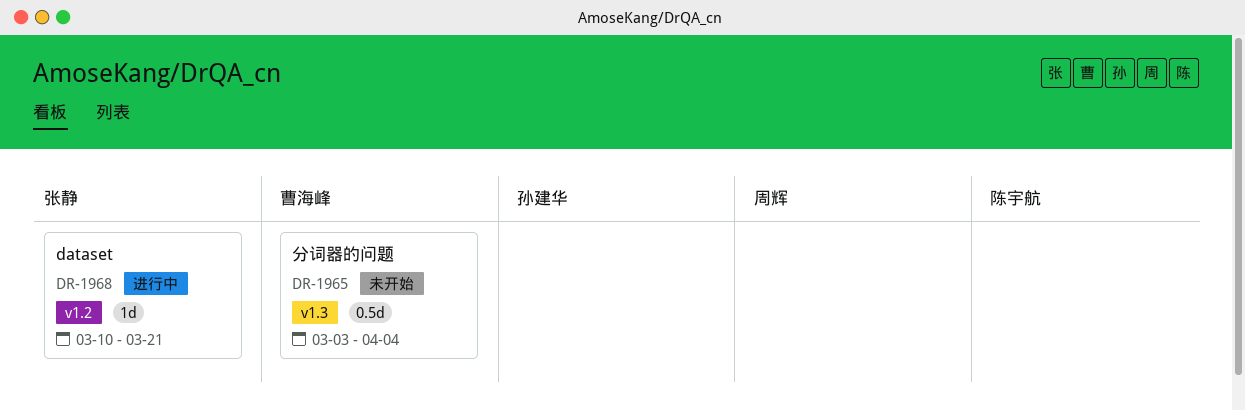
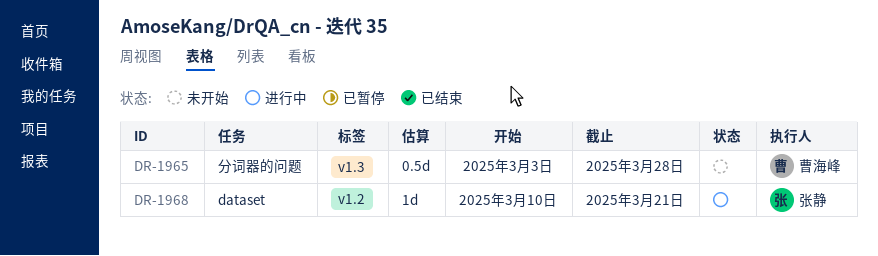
DR-1965, due: Apr 4 -> Mar 28

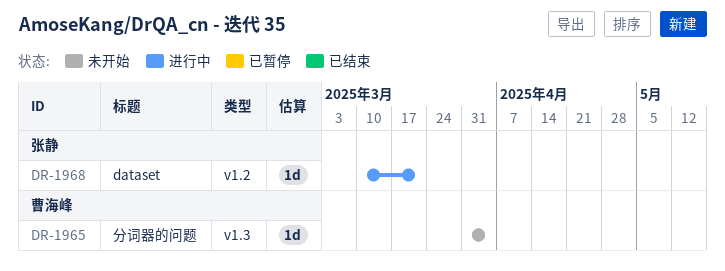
DR-1965, estimate: 0.5d -> 1d
DR-1965, start: Mar 3 -> Mar 31
DR-1965, due: Mar 28 -> Apr 4

